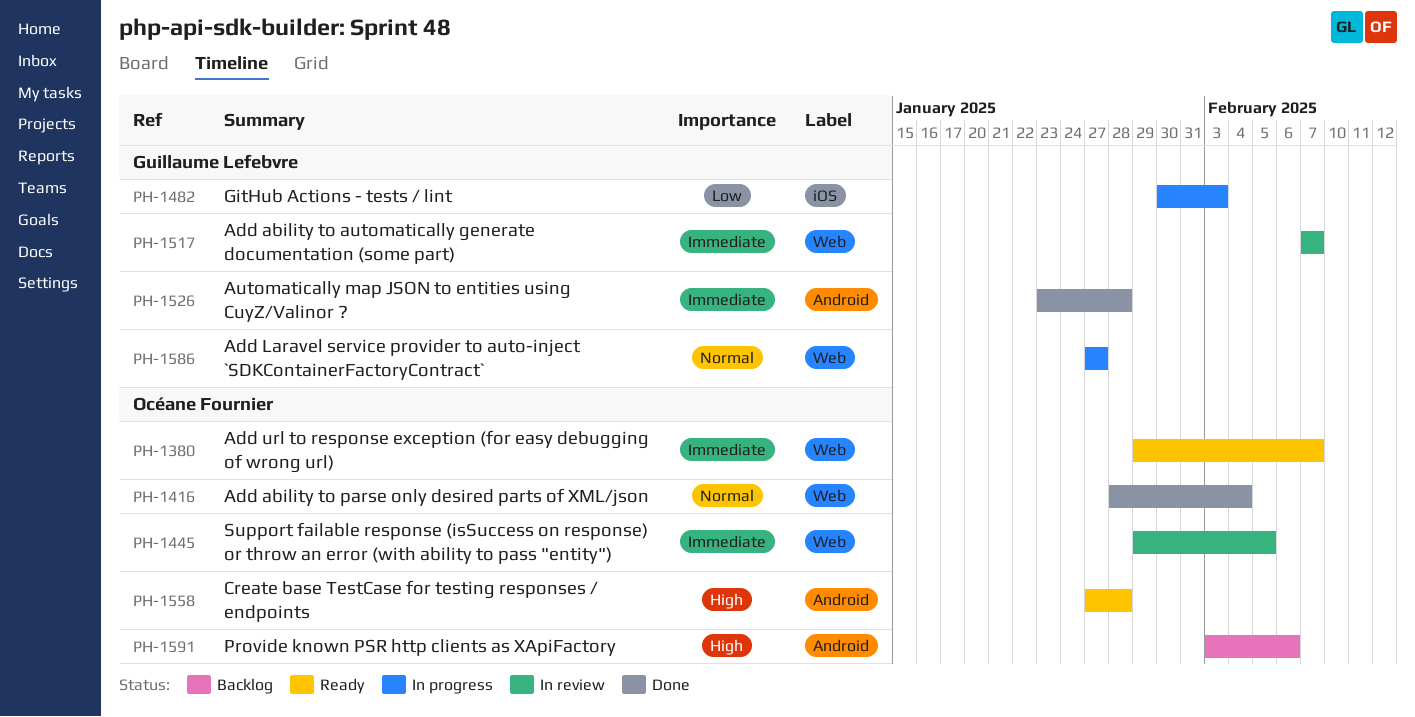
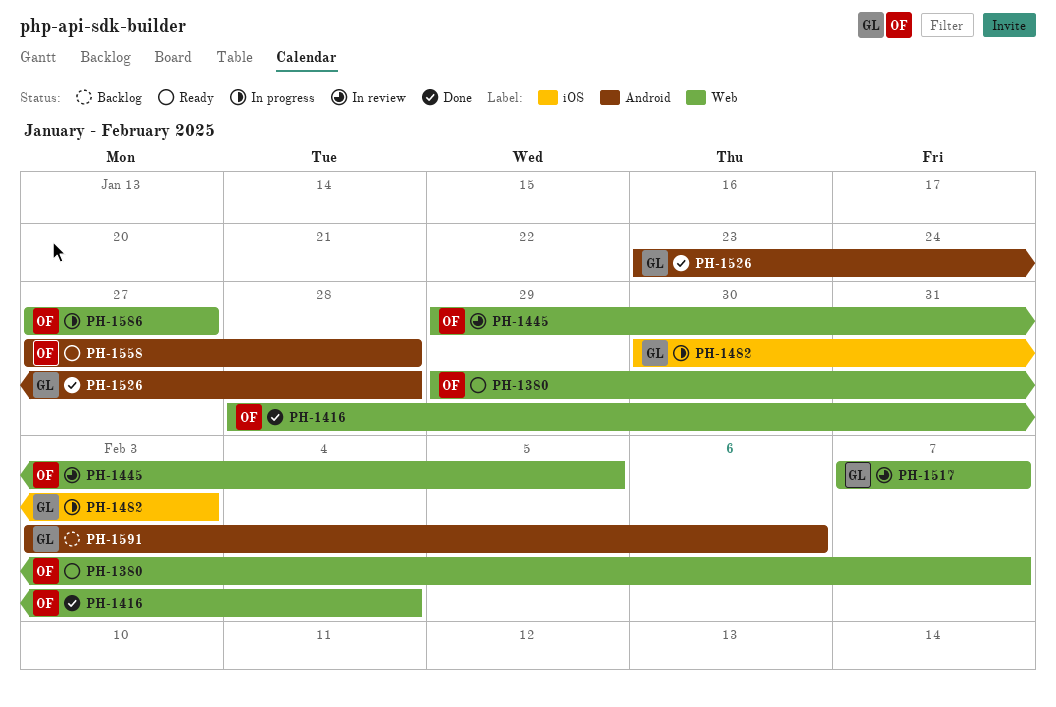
PH-1586, owner: Guillaume Lefebvre -> Océane Fournier
PH-1591, owner: Océane Fournier -> Guillaume Lefebvre

